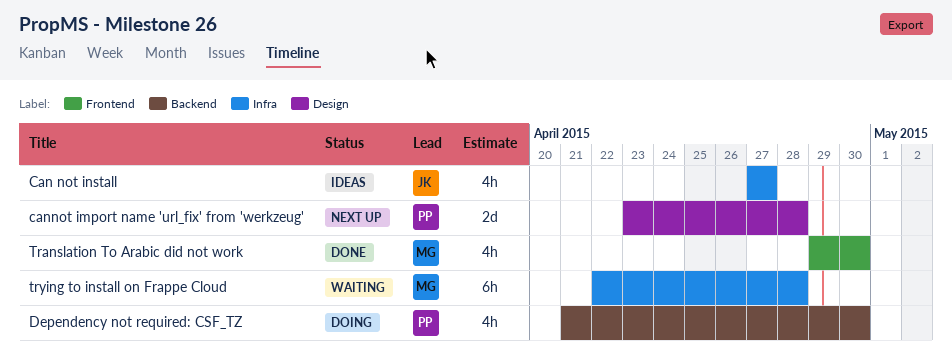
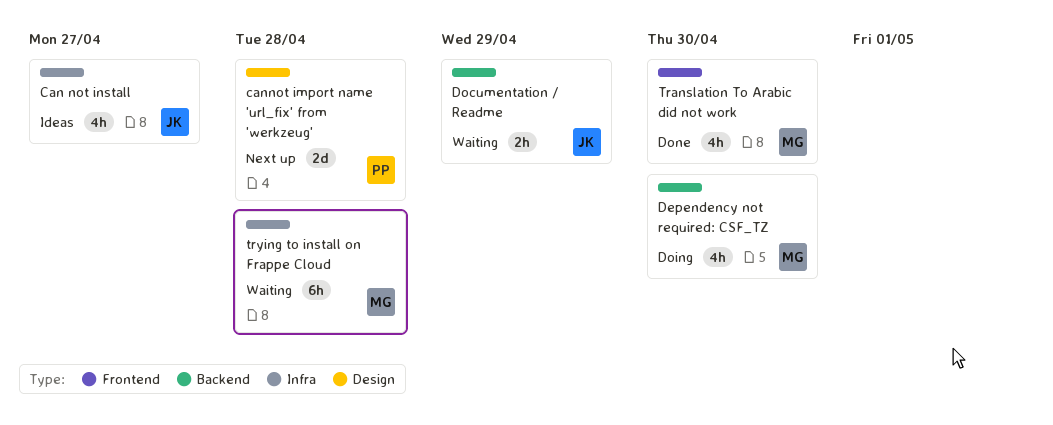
Dependency not required: CSF_TZ, owner: PP -> MG
Documentation / Readme: none -> present

